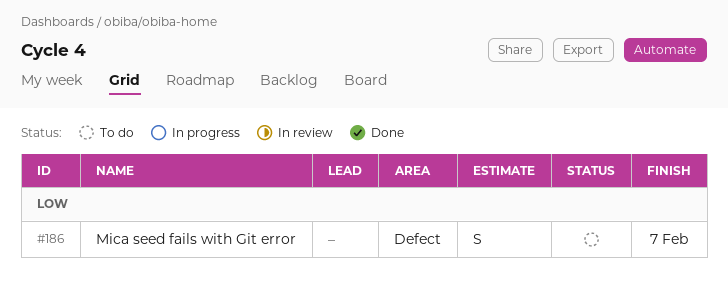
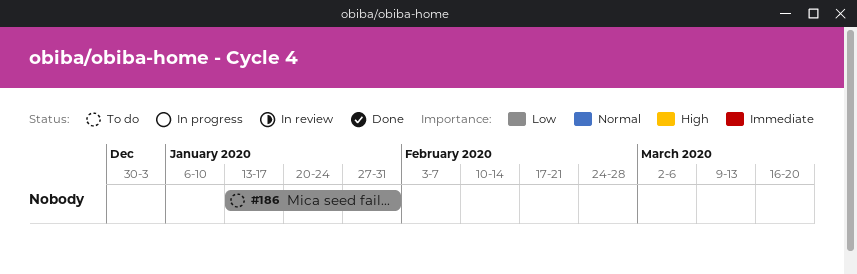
#186, due: Feb 7 -> Jan 31

